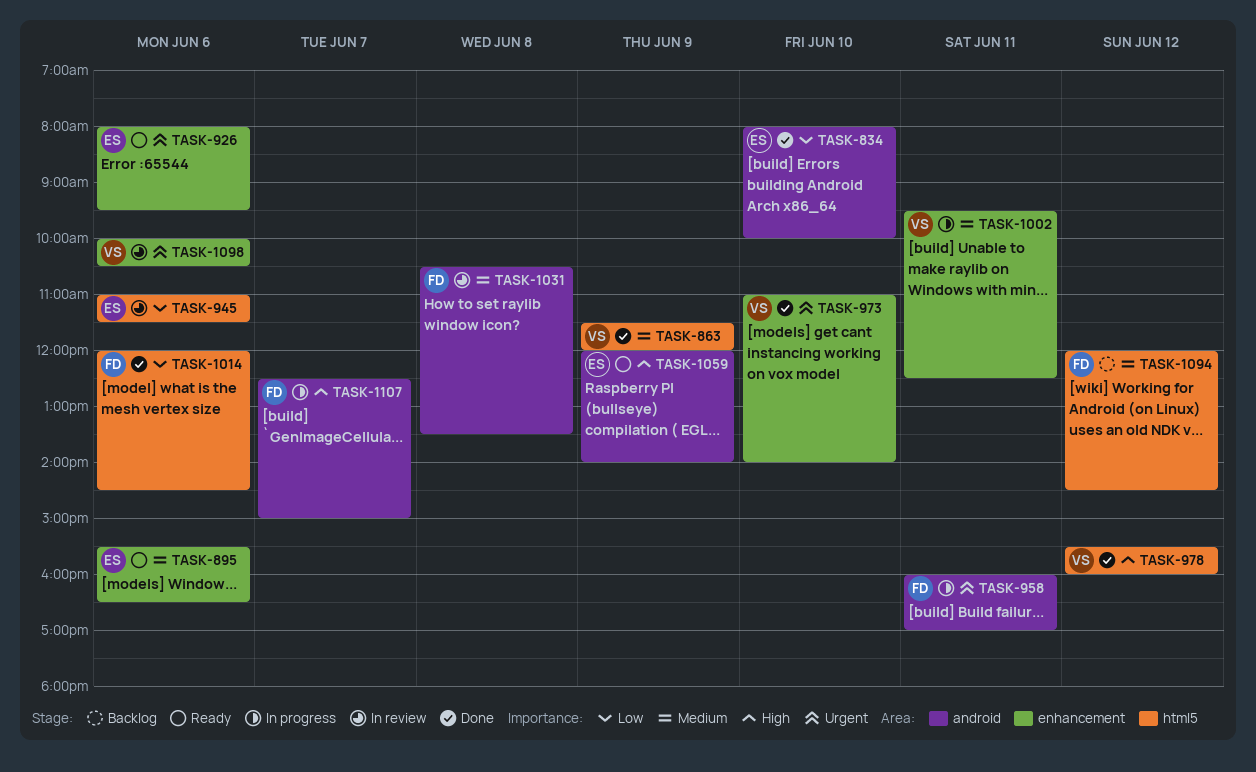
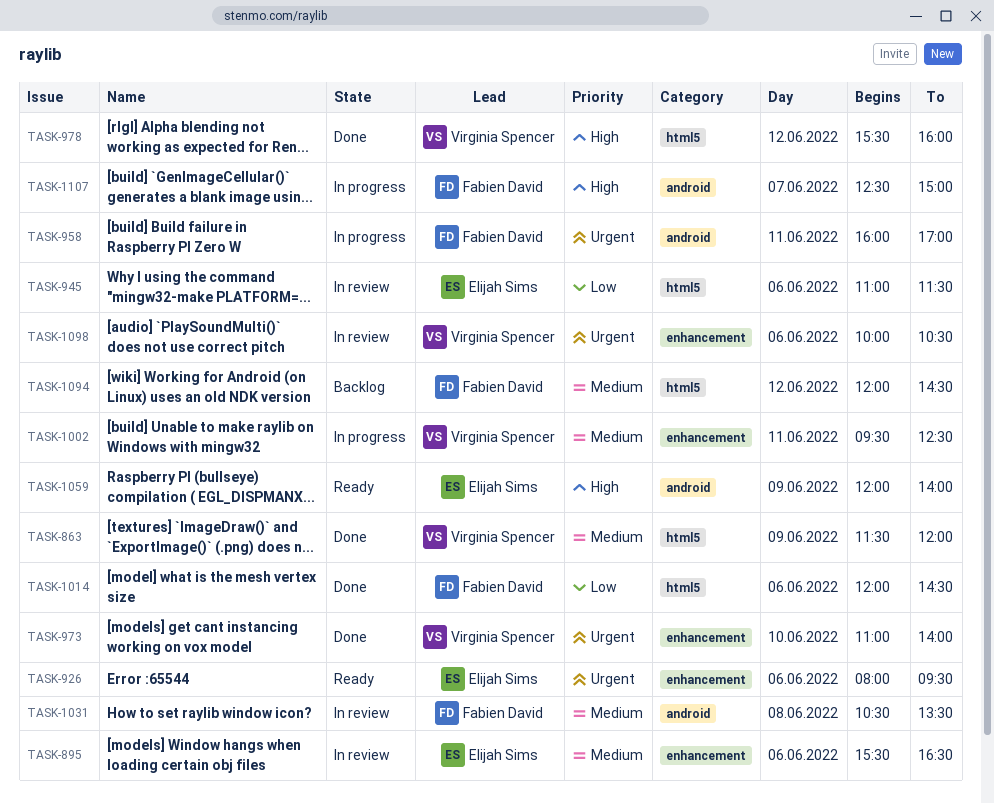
TASK-834: present -> none
TASK-895, status: Ready -> In review

